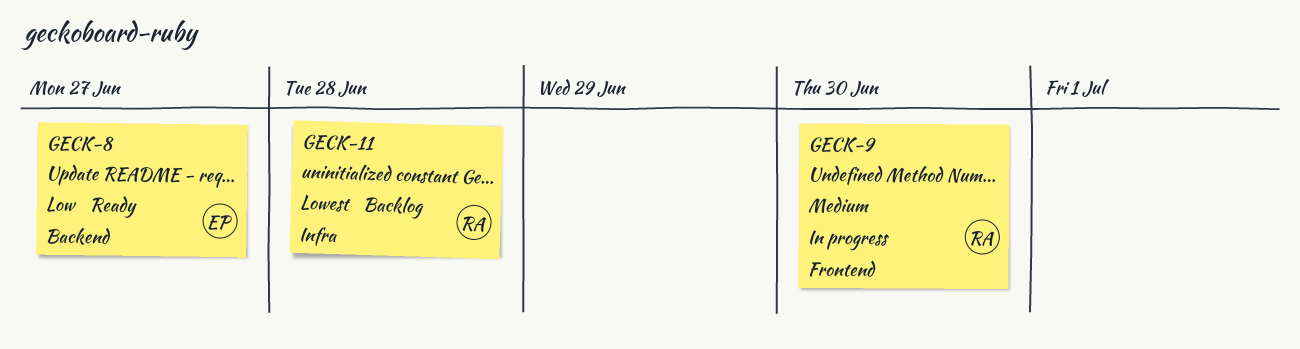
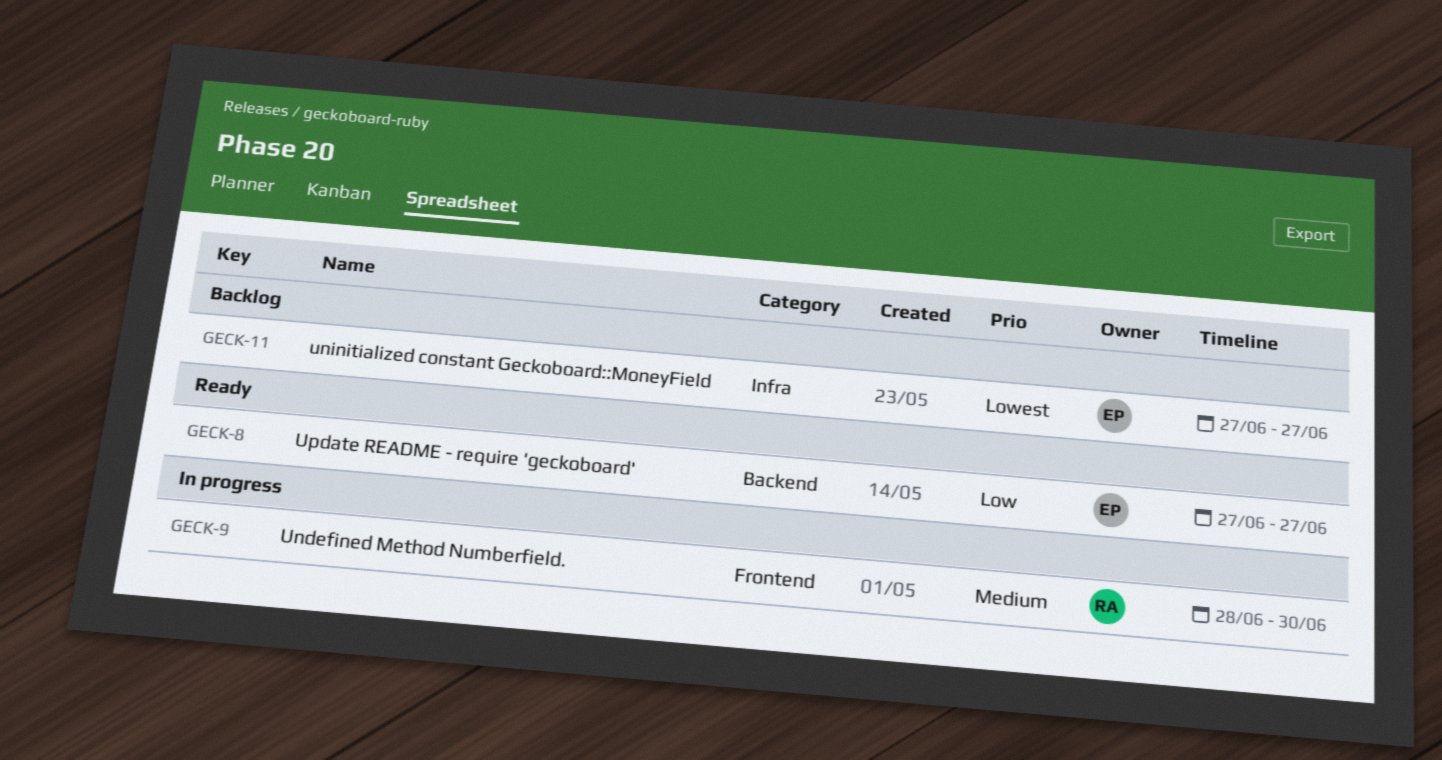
GECK-11, owner: RA -> EP
GECK-11, due: Jun 28 -> Jun 27

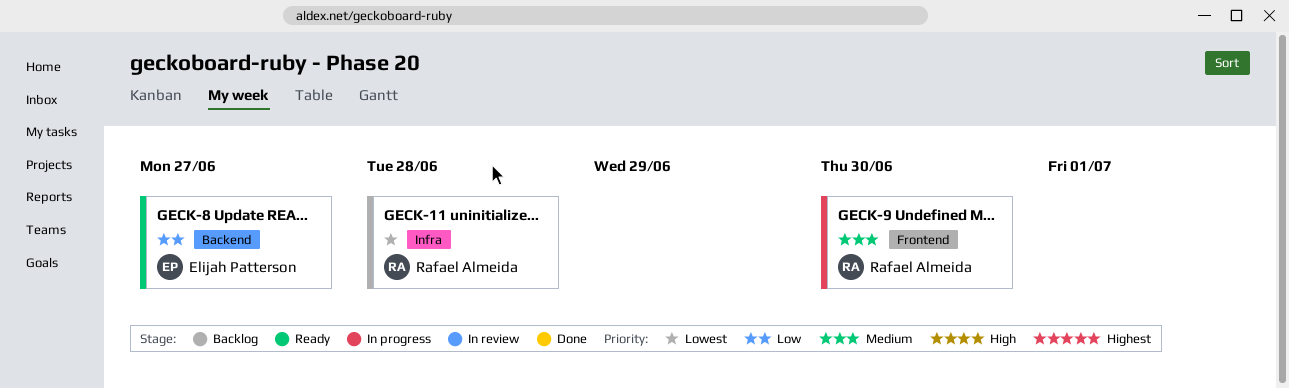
GECK-11, owner: Elijah Patterson -> Rafael Almeida
GECK-11, due: Jun 27 -> Jun 28

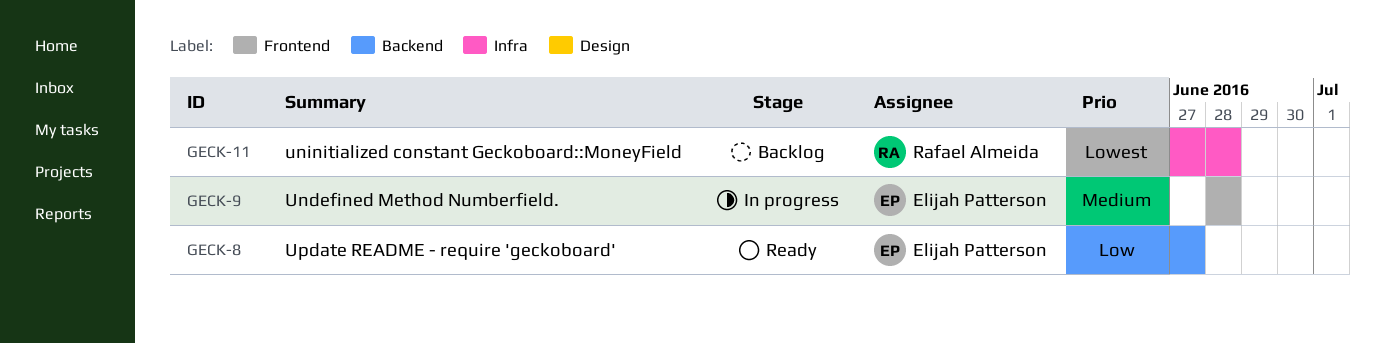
GECK-9, owner: Rafael Almeida -> Elijah Patterson
GECK-9, due: Jun 30 -> Jun 28

